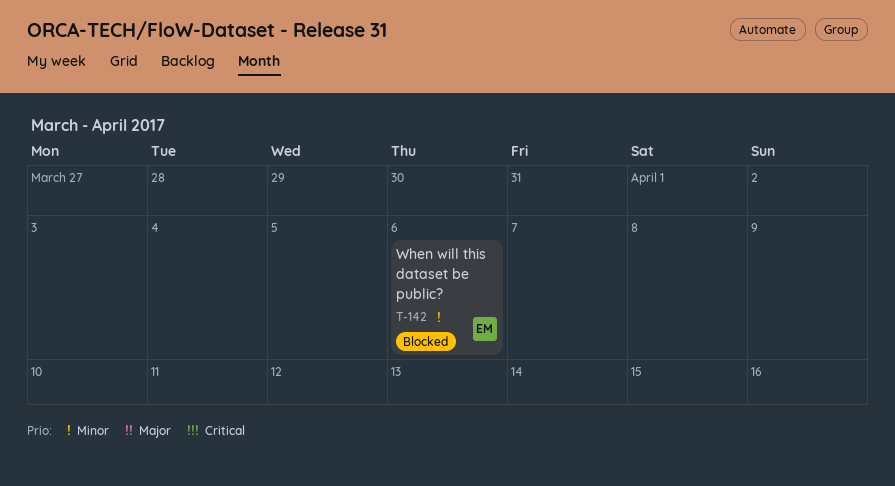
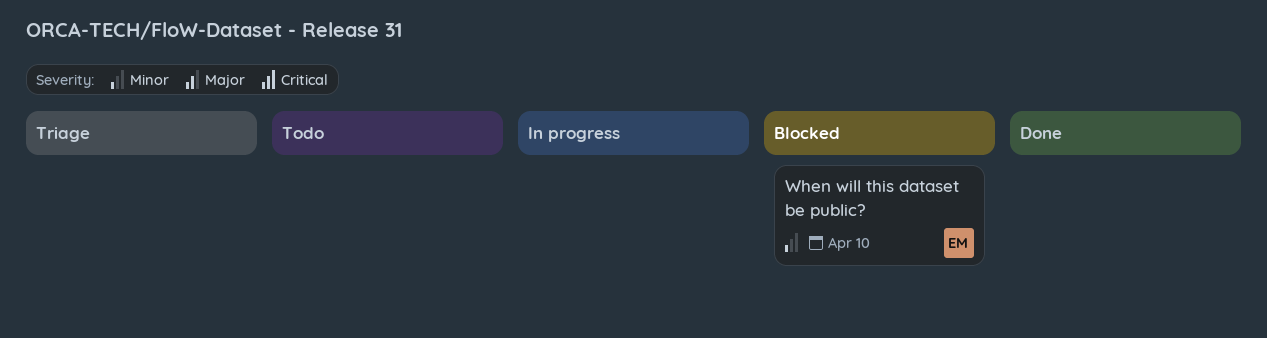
When will this dataset be public?, due: Apr 6 -> Apr 10

